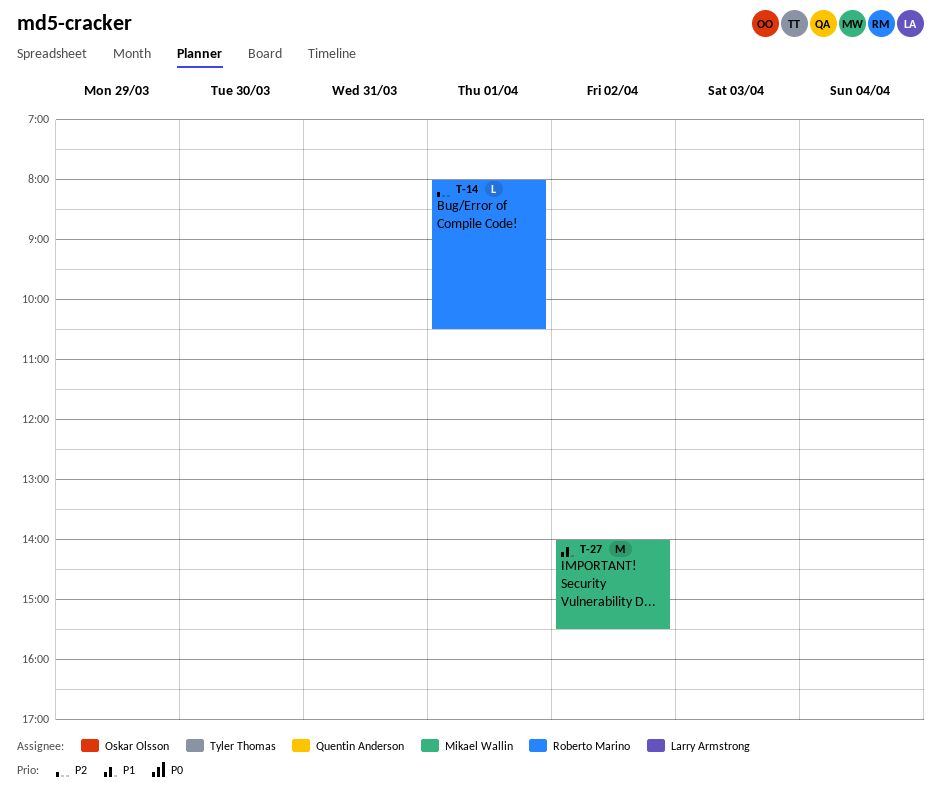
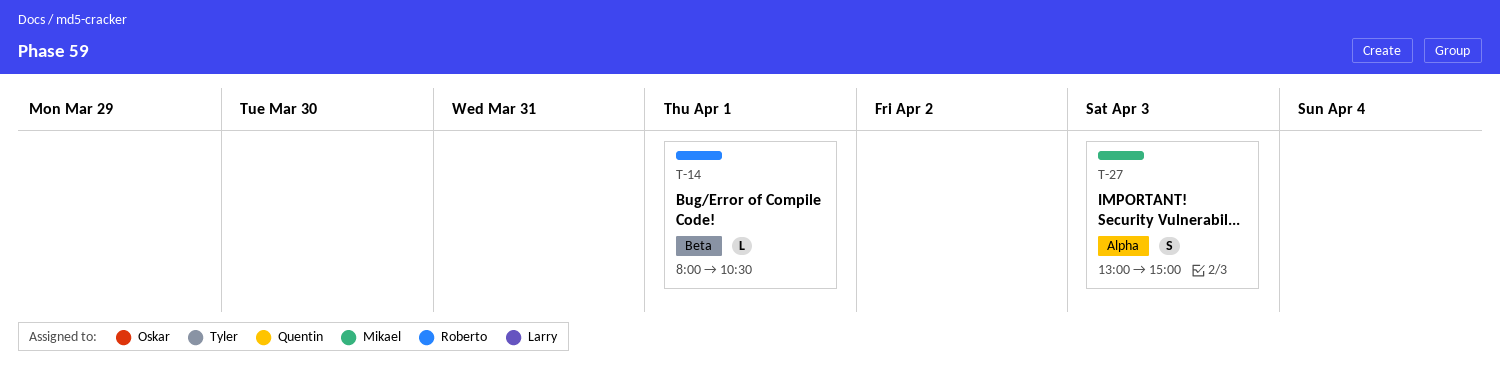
T-27, estimate: M -> S
T-27, day: Apr 2 -> Apr 3
T-27, begins: 14:00 -> 13:00
T-27, ends: 15:30 -> 15:00

